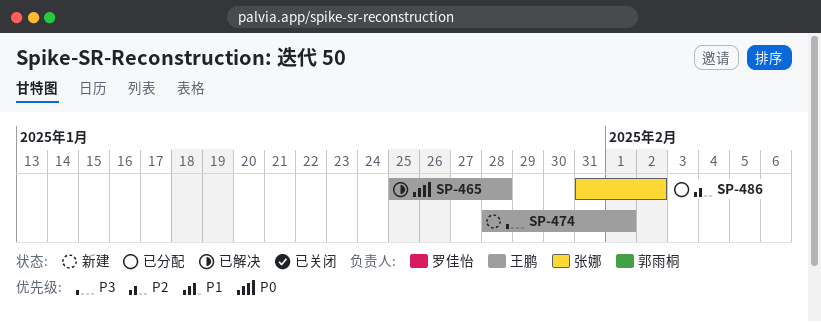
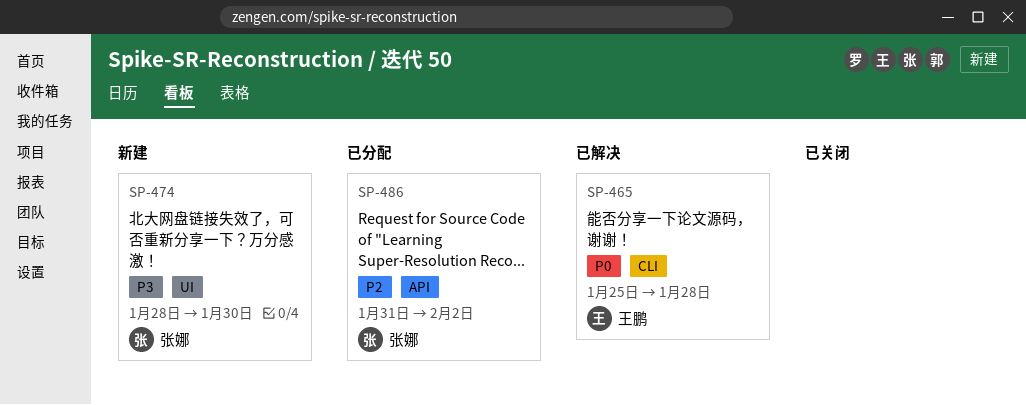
SP-474, owner: 王鹏 -> 张娜
SP-474, due: Feb 1 -> Jan 30

